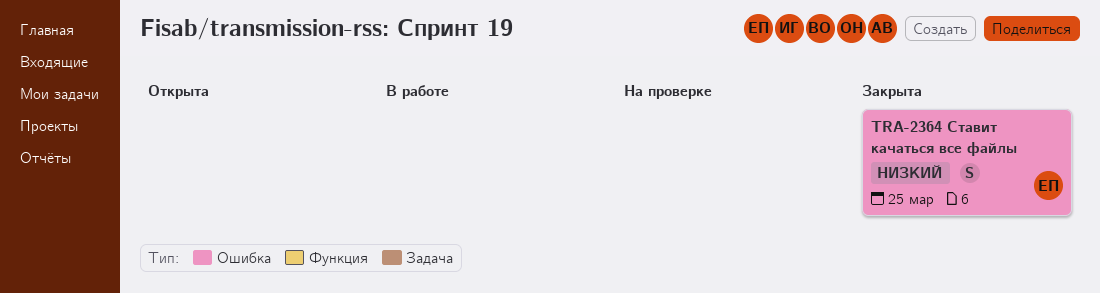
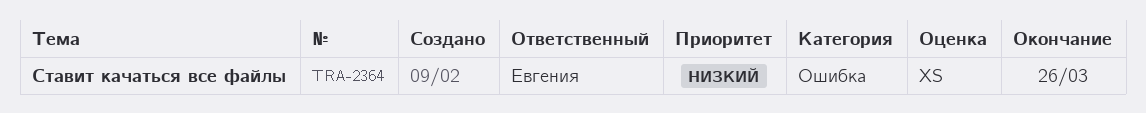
TRA-2364, estimate: S -> XS
TRA-2364, due: Mar 25 -> Mar 26

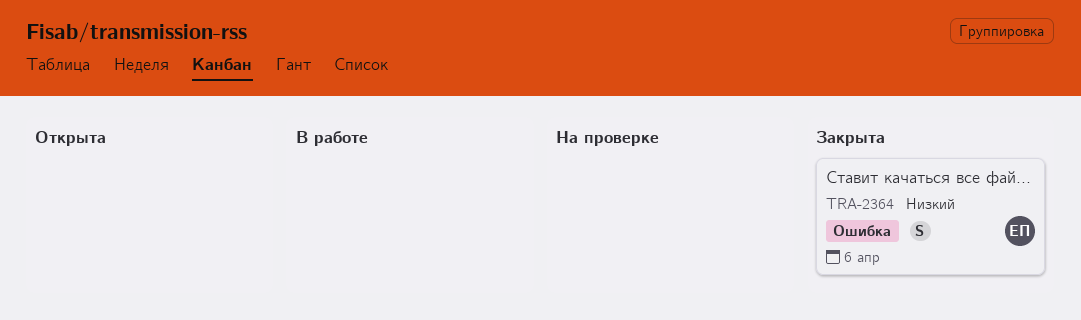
TRA-2364, estimate: XS -> S
TRA-2364, due: Mar 26 -> Apr 6

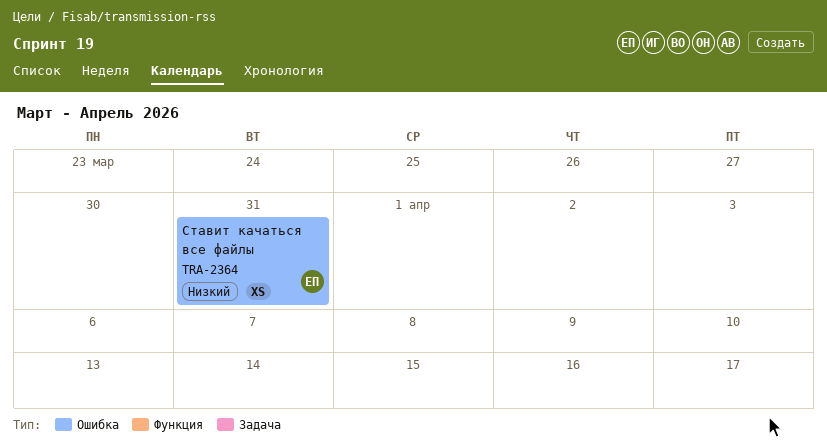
TRA-2364, estimate: S -> XS
TRA-2364, due: Apr 6 -> Mar 31

